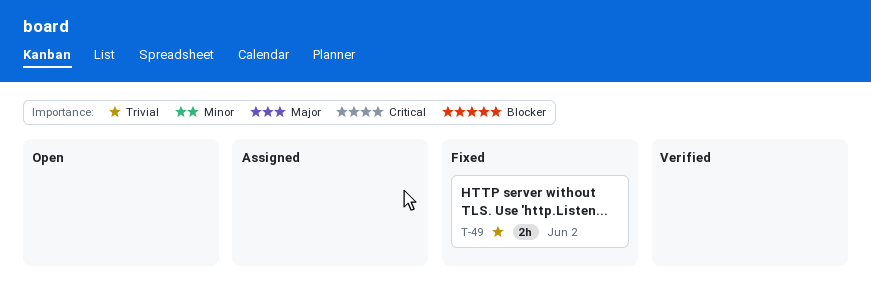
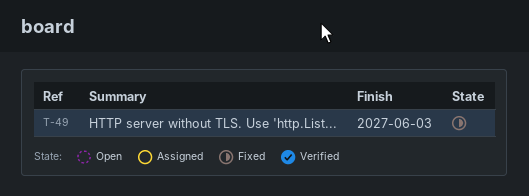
T-49, due: Jun 2 -> Jun 3

